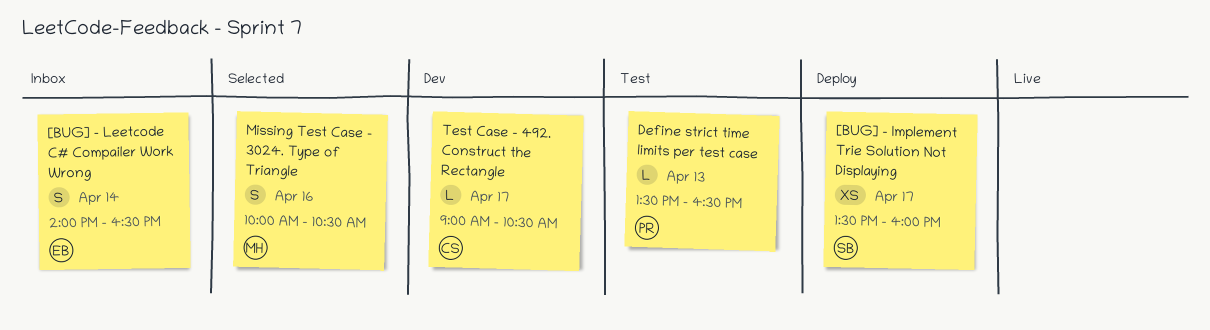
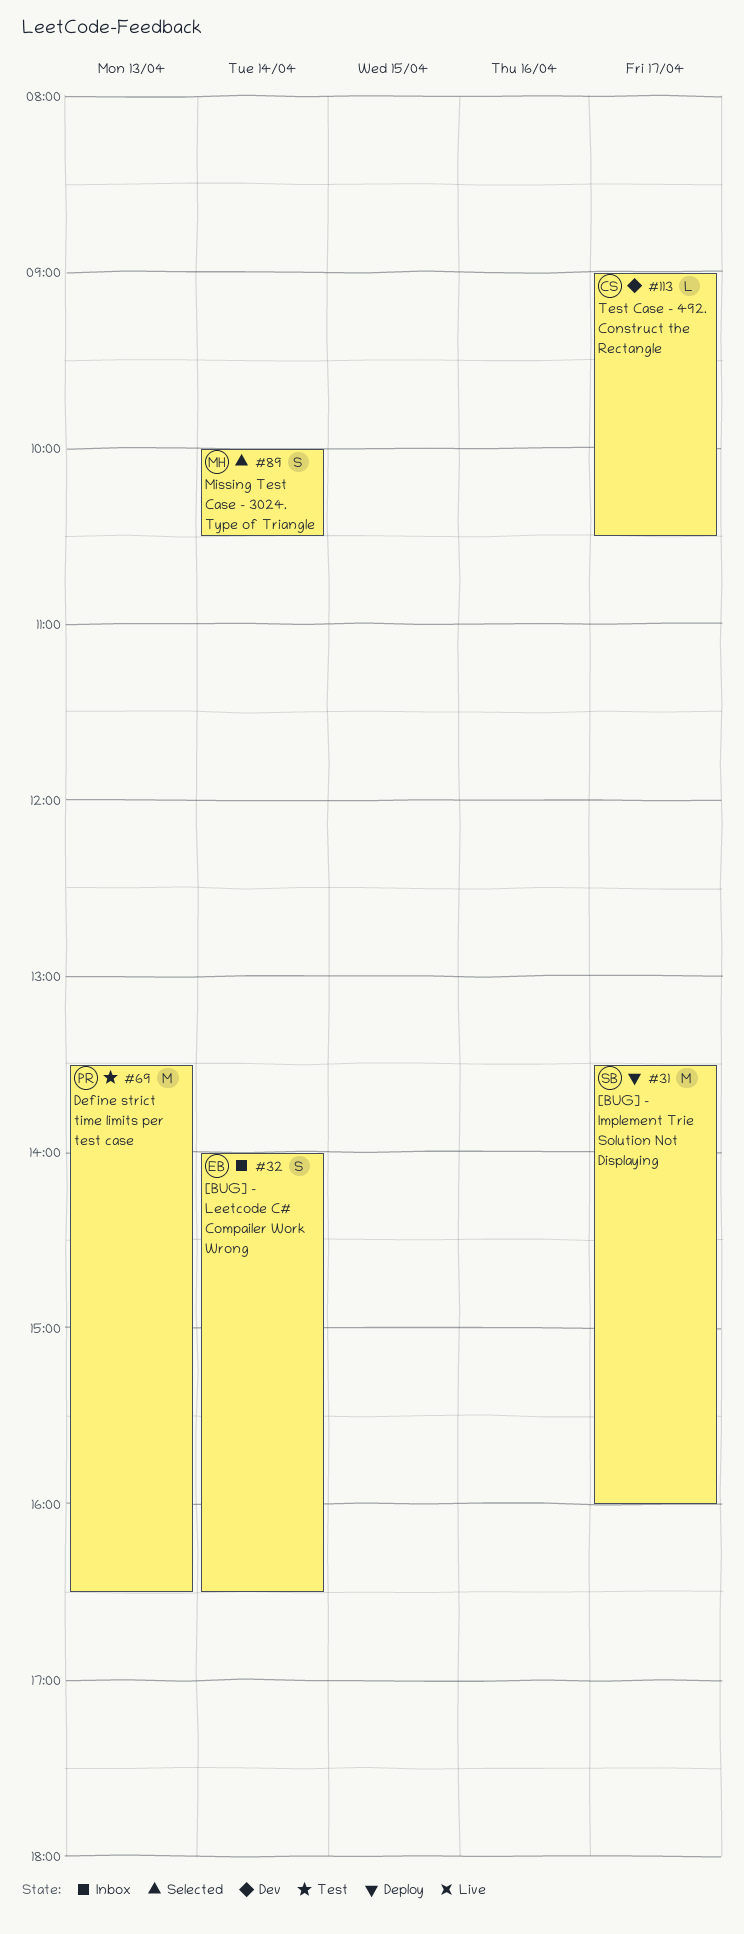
[BUG] - Implement Trie Solution Not Displaying, estimate: XS -> M
Define strict time limits per test case, estimate: L -> M
Missing Test Case - 3024. Type of Triangle, day: Apr 16 -> Apr 14

